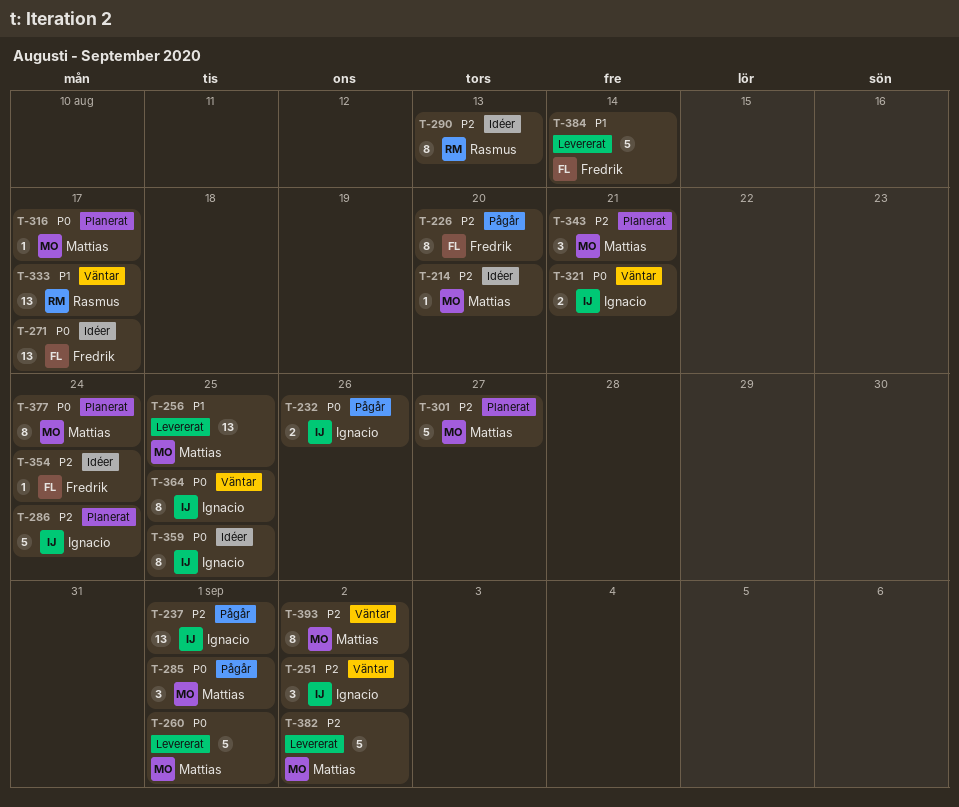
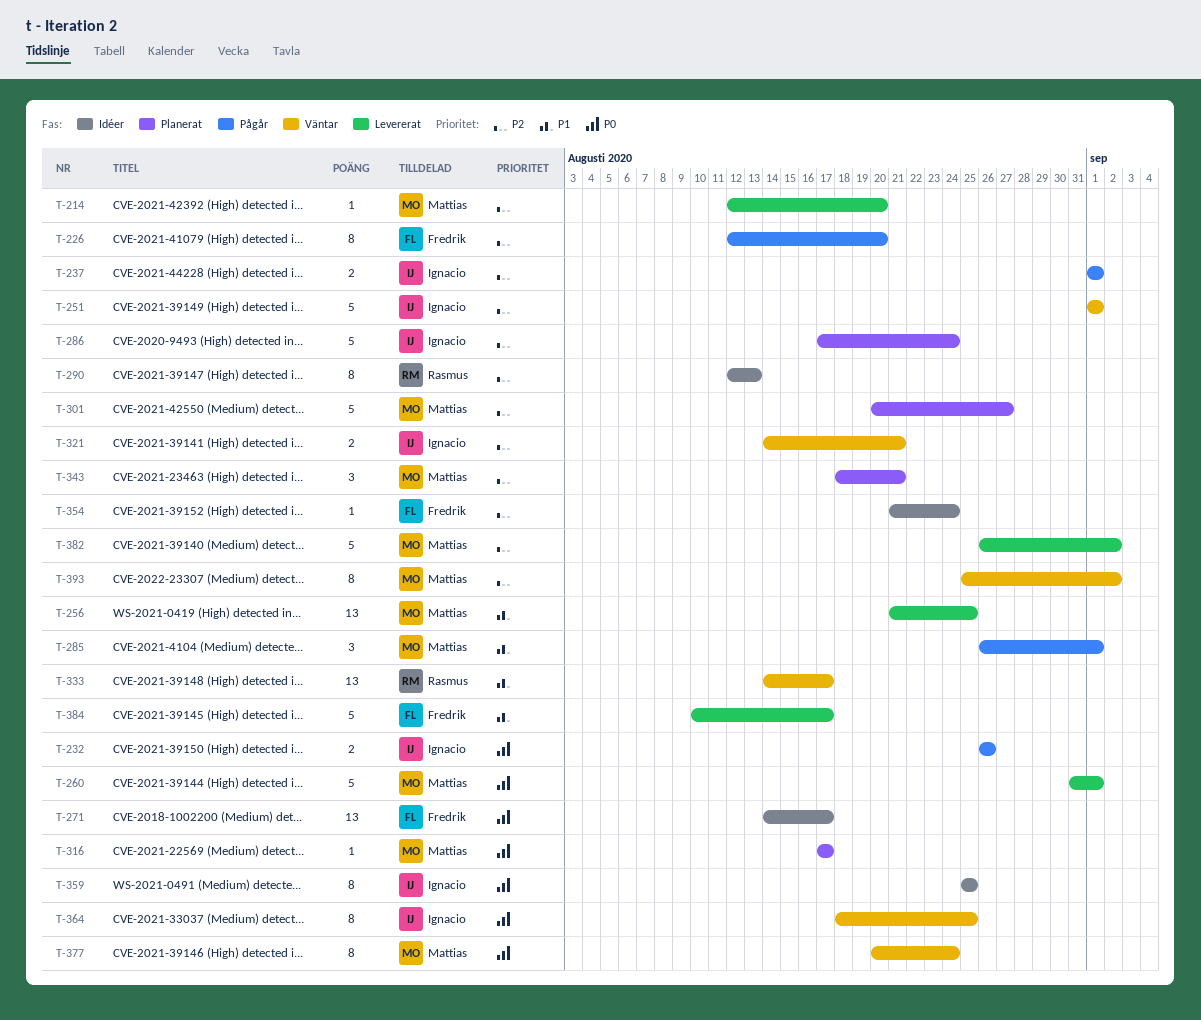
T-214, status: Idéer -> Levererat
T-237, estimate: 13 -> 2
T-251, estimate: 3 -> 5
T-251, due: Sep 2 -> Sep 1
T-285, priority: P0 -> P1
T-321, priority: P0 -> P2
T-377, status: Planerat -> Väntar
T-384, due: Aug 14 -> Aug 17

